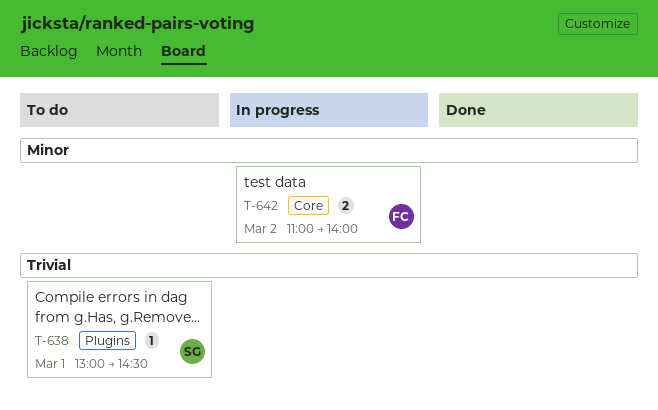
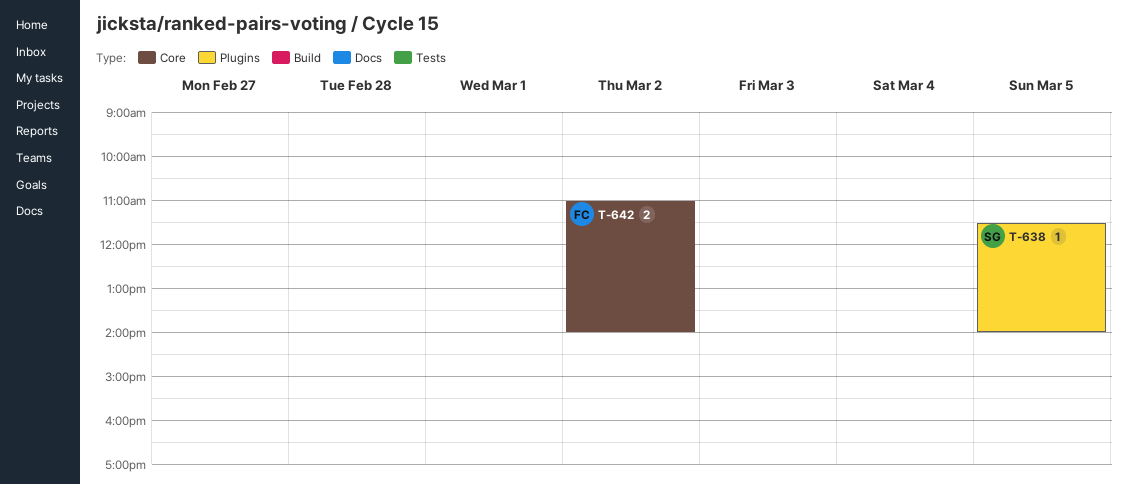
T-638, day: Mar 1 -> Mar 5
T-638, begins: 13:00 -> 11:30
T-638, ends: 14:30 -> 14:00

